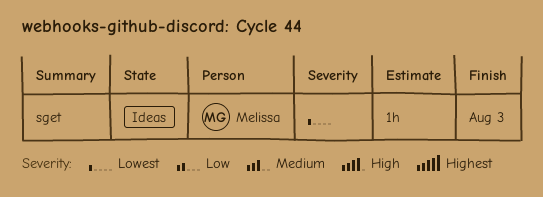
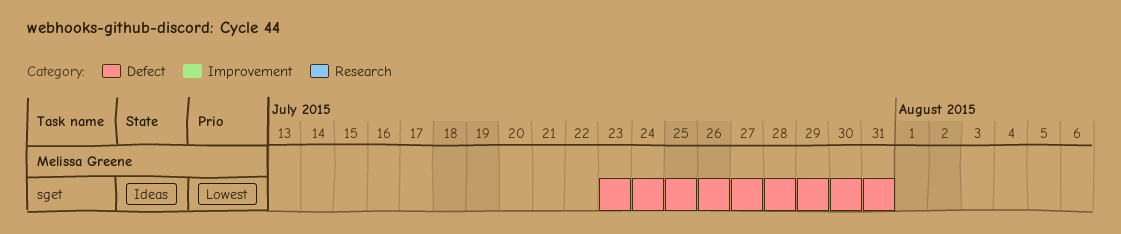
sget, due: Aug 3 -> Jul 31

